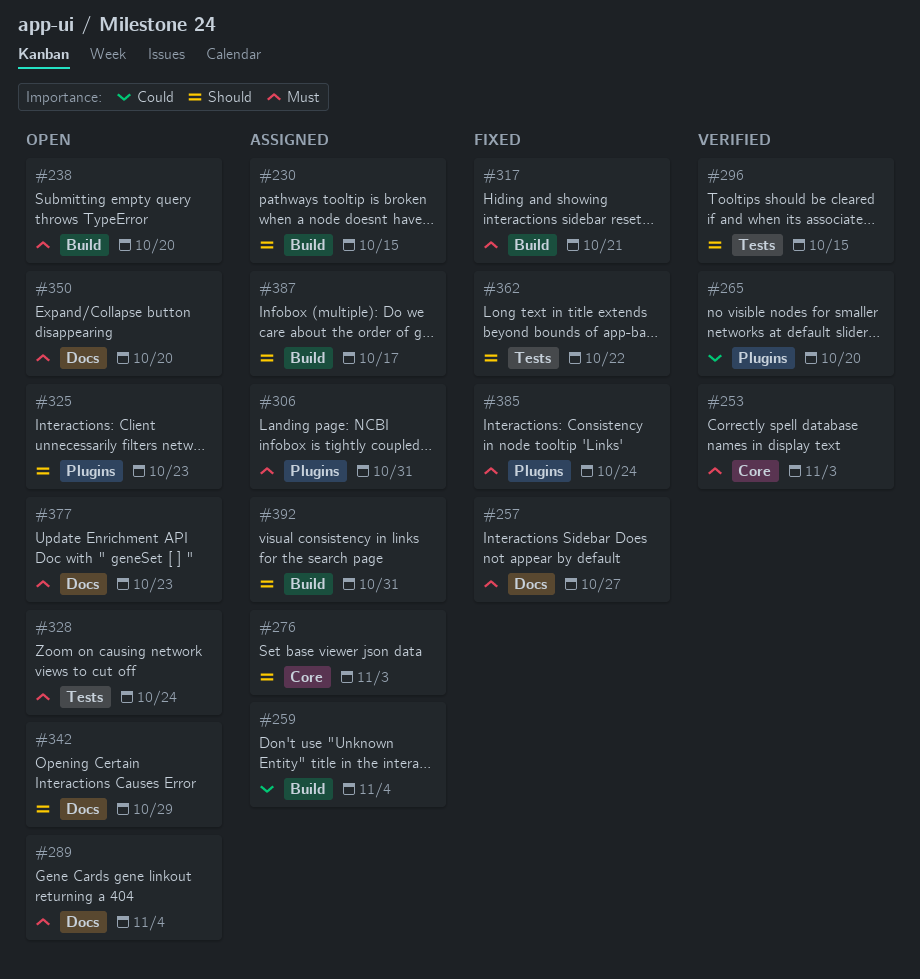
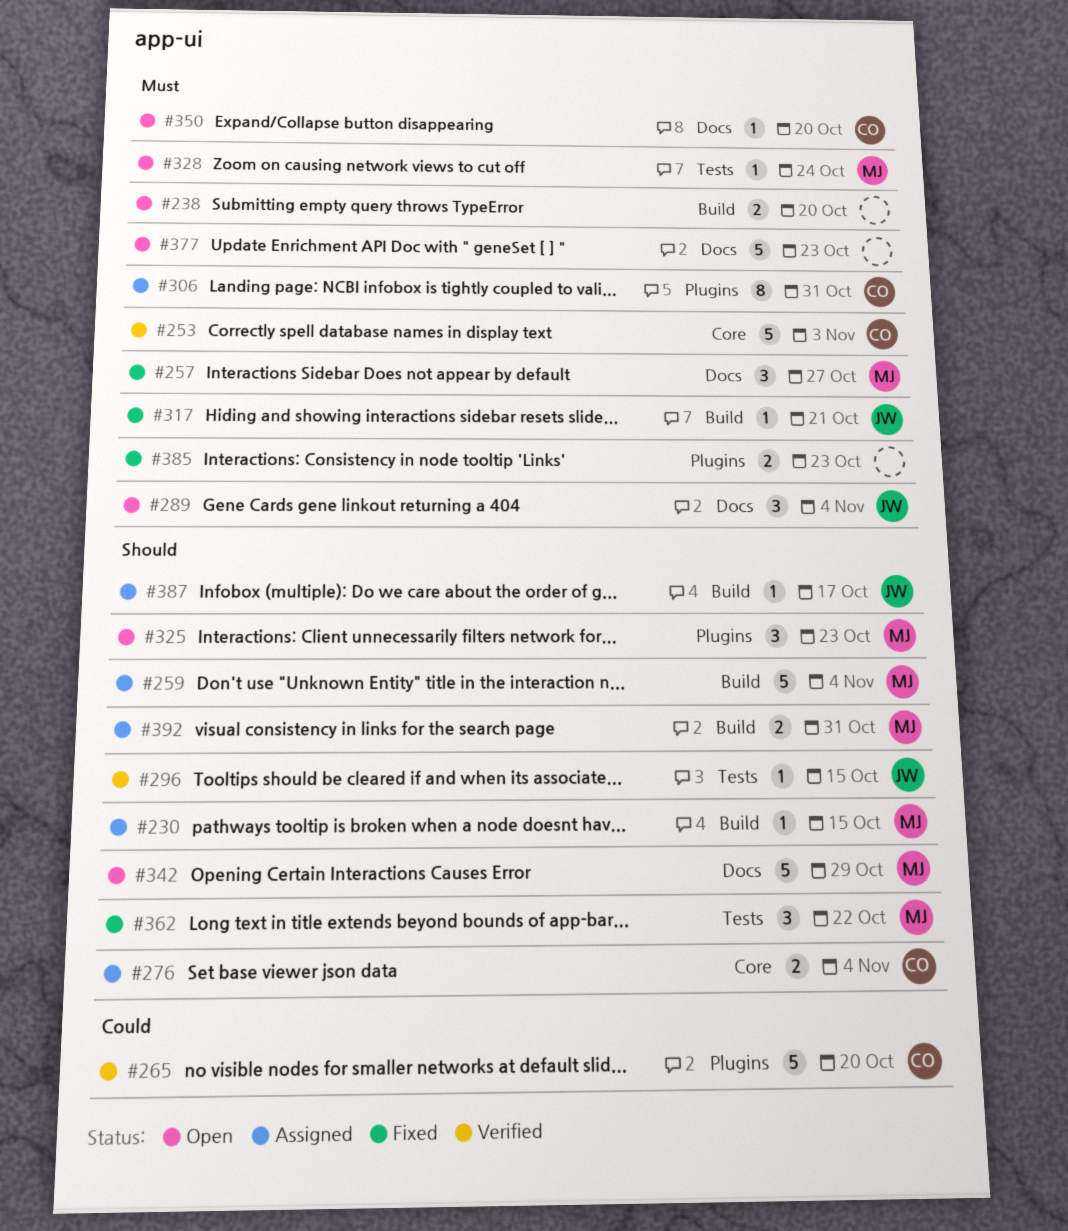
#259, priority: Could -> Should
#276, due: Nov 3 -> Nov 4
#385, due: Oct 24 -> Oct 23

